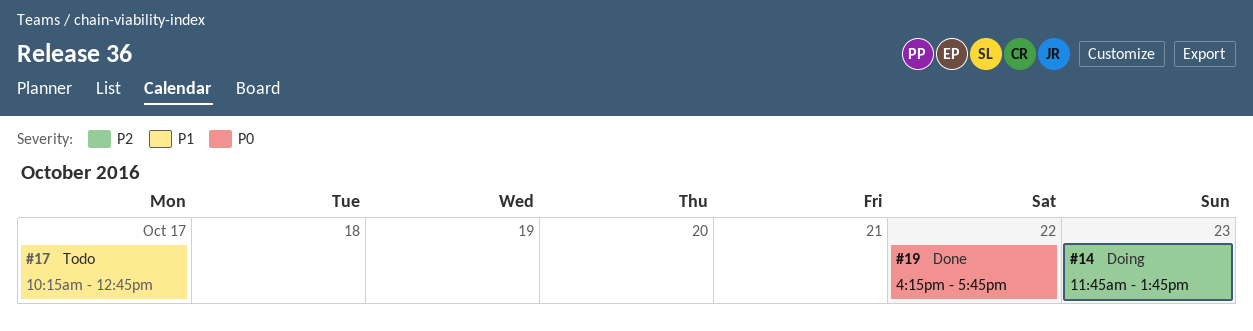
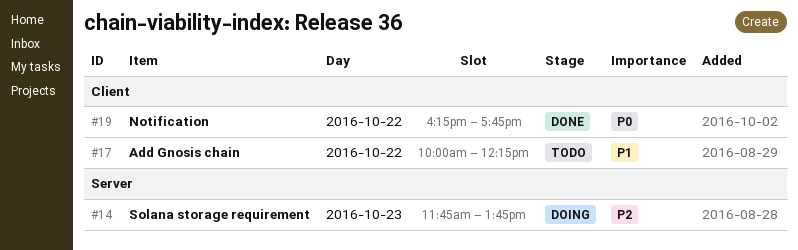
#17, day: Oct 17 -> Oct 22
#17, begins: 10:15 -> 10:00
#17, ends: 12:45 -> 12:15

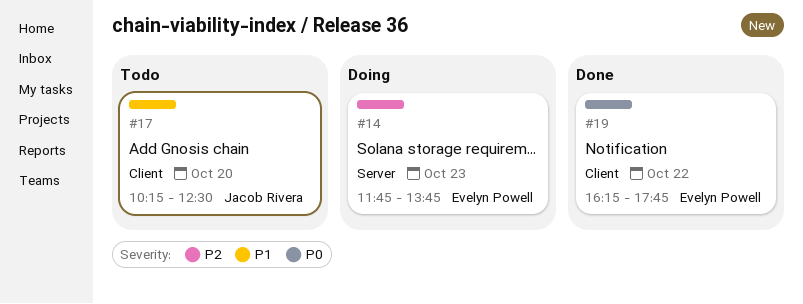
#17, day: Oct 22 -> Oct 20
#17, begins: 10:00 -> 10:15
#17, ends: 12:15 -> 12:30

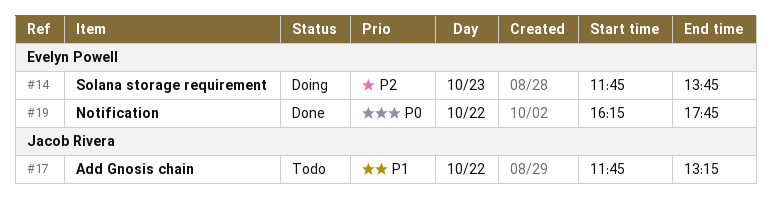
#17, day: Oct 20 -> Oct 22
#17, begins: 10:15 -> 11:45
#17, ends: 12:30 -> 13:15

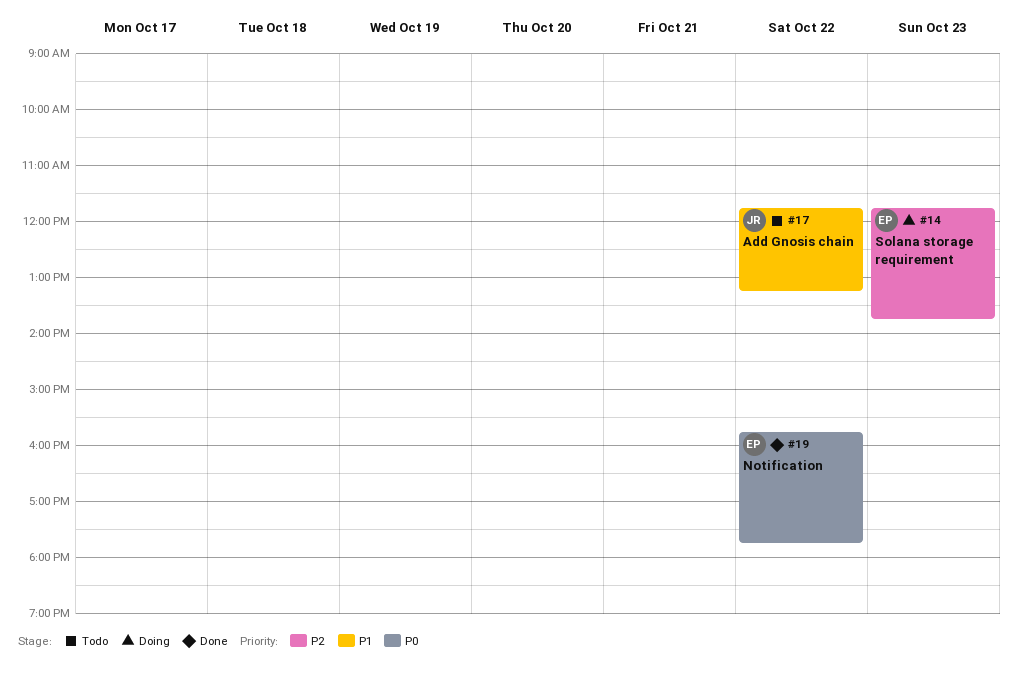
#19, begins: 16:15 -> 15:45

